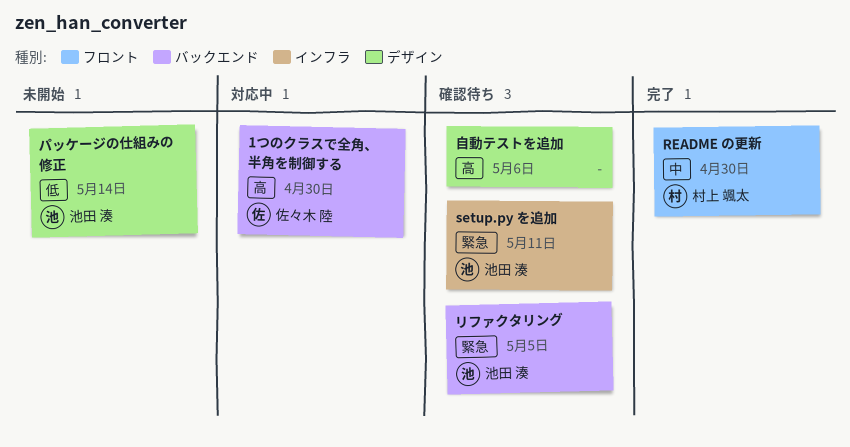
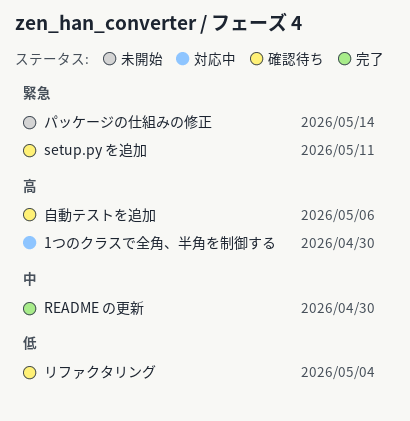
パッケージの仕組みの修正, priority: 低 -> 緊急
リファクタリング, priority: 緊急 -> 低
リファクタリング, due: May 5 -> May 4

